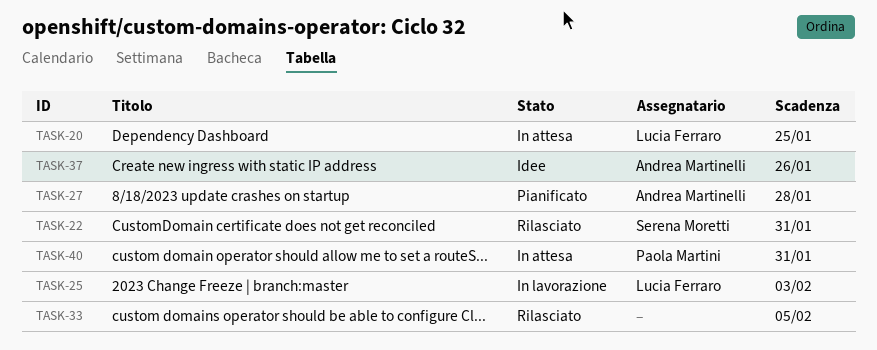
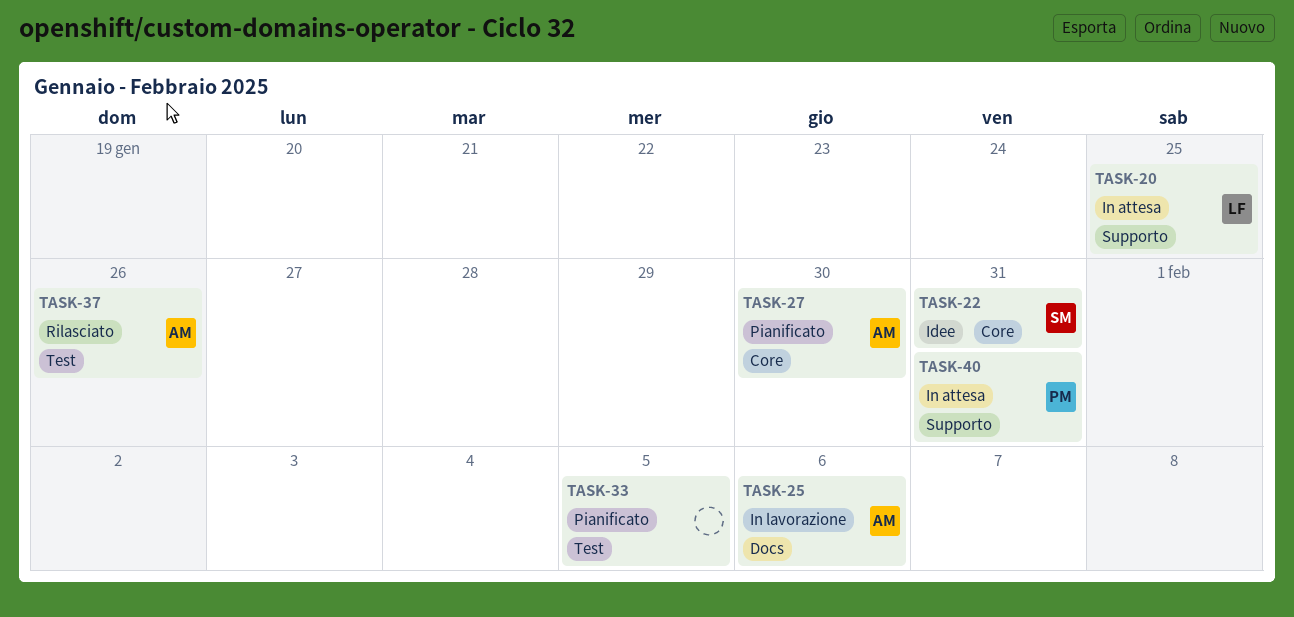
TASK-22, status: Rilasciato -> Idee
TASK-25, owner: Lucia Ferraro -> Andrea Martinelli
TASK-25, due: Feb 3 -> Feb 6
TASK-27, due: Jan 28 -> Jan 30
TASK-33, status: Rilasciato -> Pianificato
TASK-37, status: Idee -> Rilasciato

